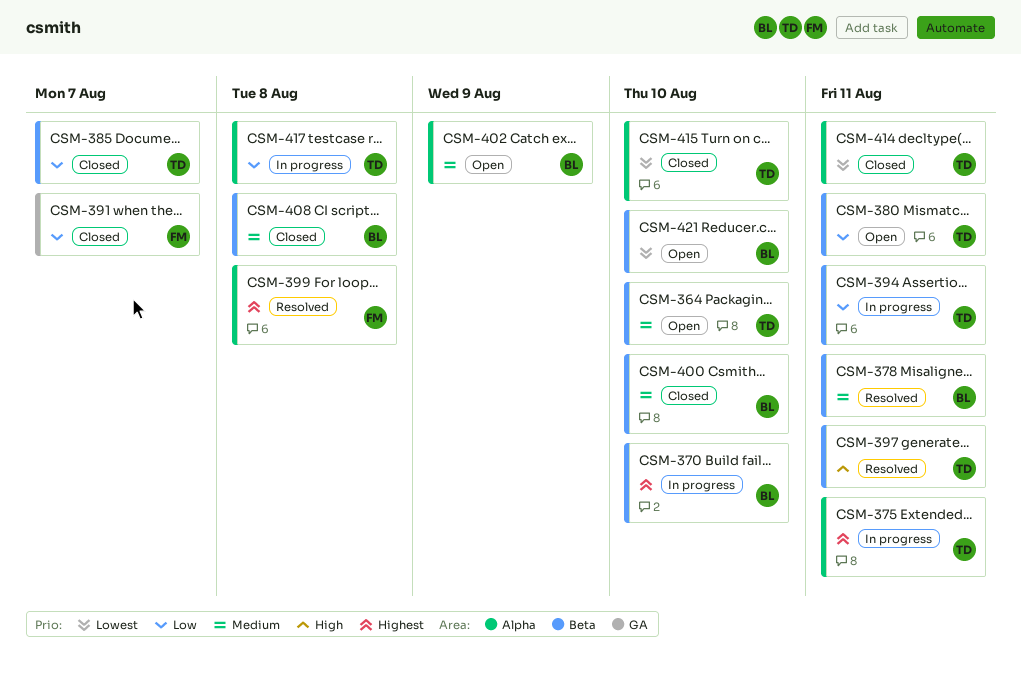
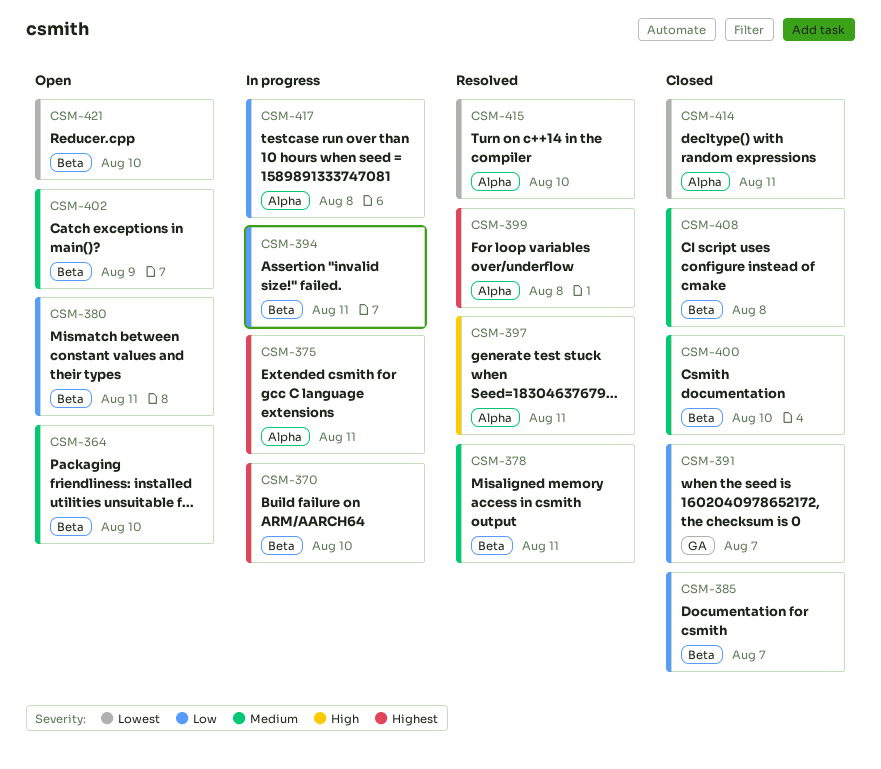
CSM-397, label: Beta -> Alpha
CSM-402, label: Alpha -> Beta
CSM-415, status: Closed -> Resolved

